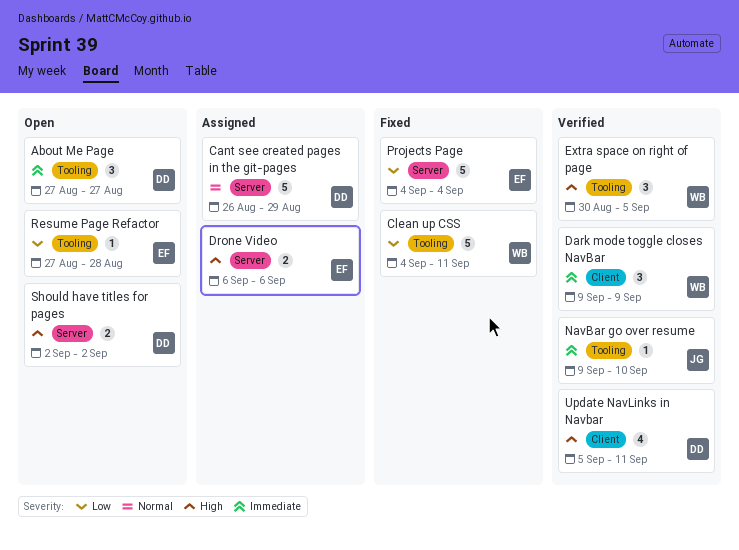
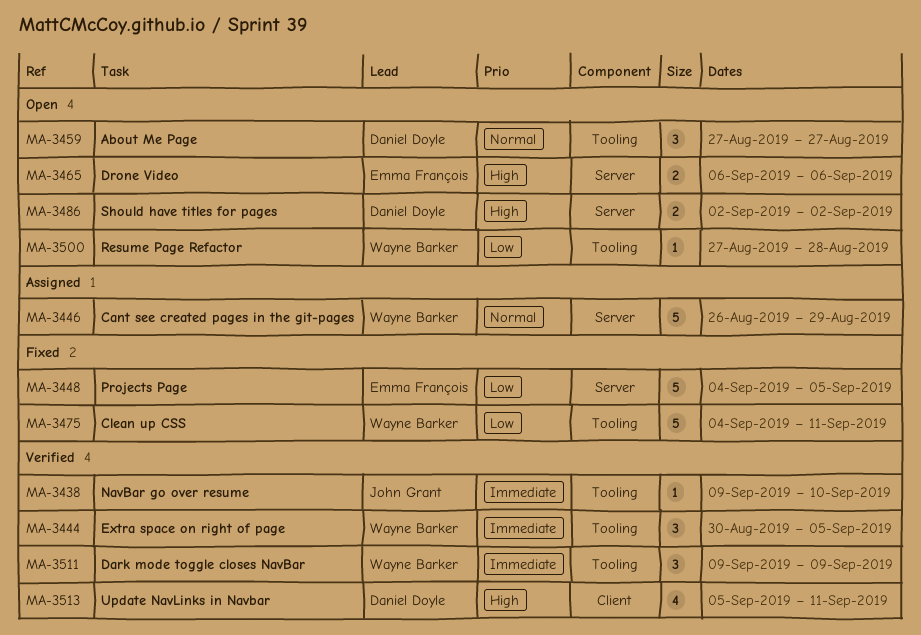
About Me Page, priority: Immediate -> Normal
Cant see created pages in the git-pages, owner: Daniel Doyle -> Wayne Barker
Dark mode toggle closes NavBar, label: Client -> Tooling
Drone Video, status: Assigned -> Open
Extra space on right of page, priority: High -> Immediate
Projects Page, due: Sep 4 -> Sep 5
Resume Page Refactor, owner: Emma François -> Wayne Barker

